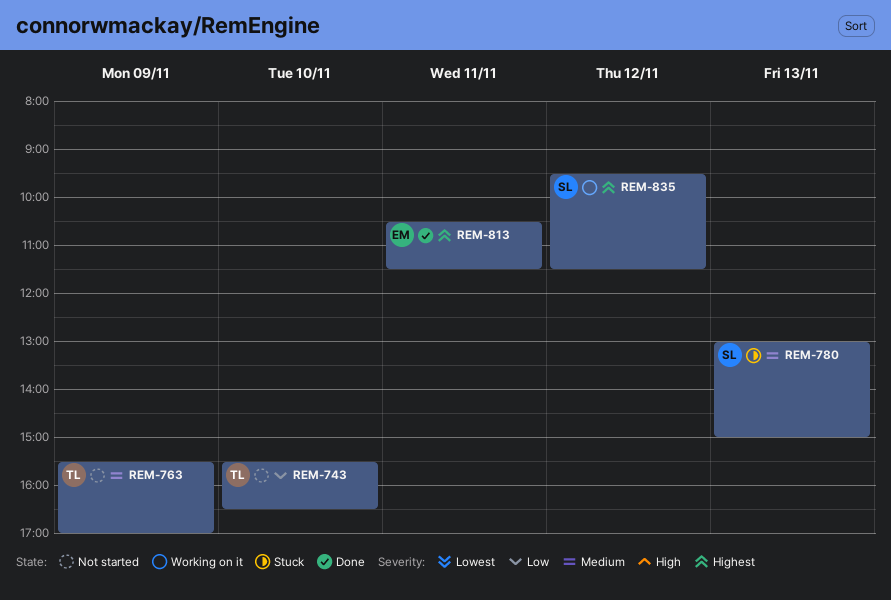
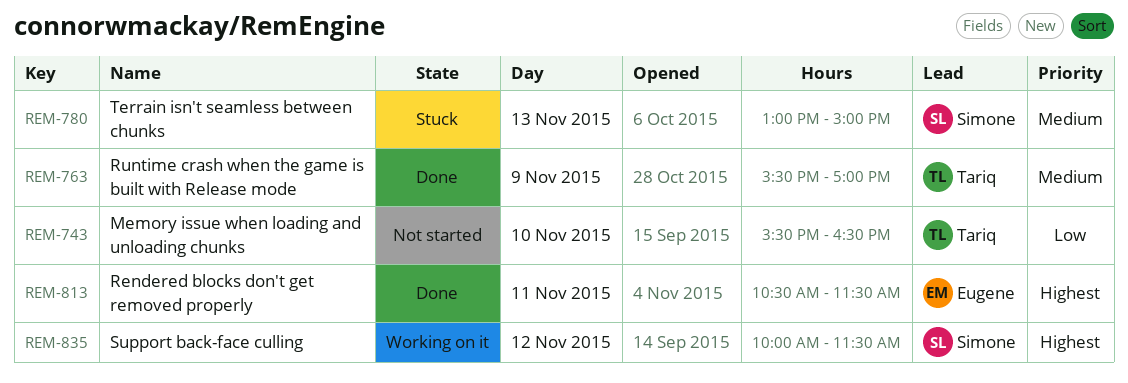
REM-763, status: Not started -> Done
REM-835, begins: 09:30 -> 10:00

